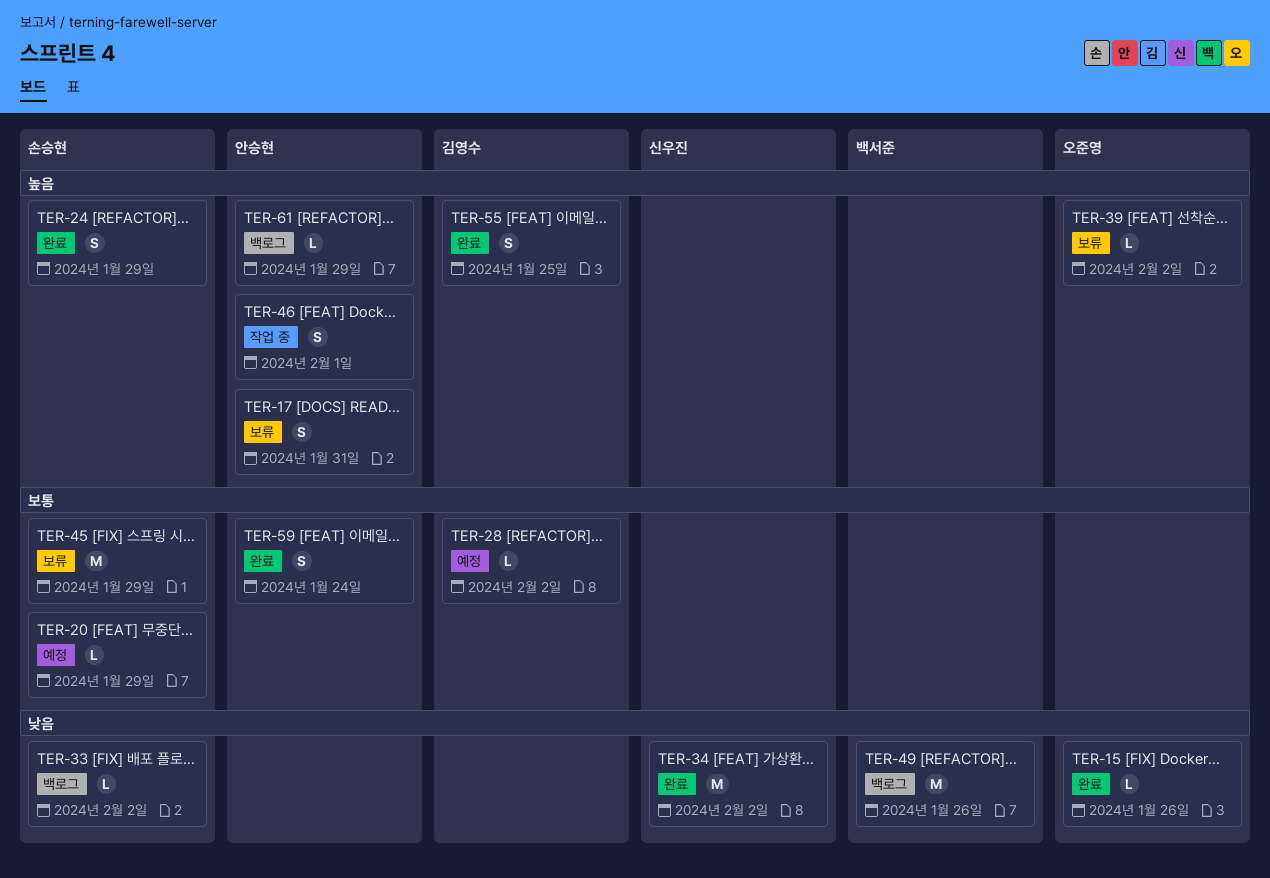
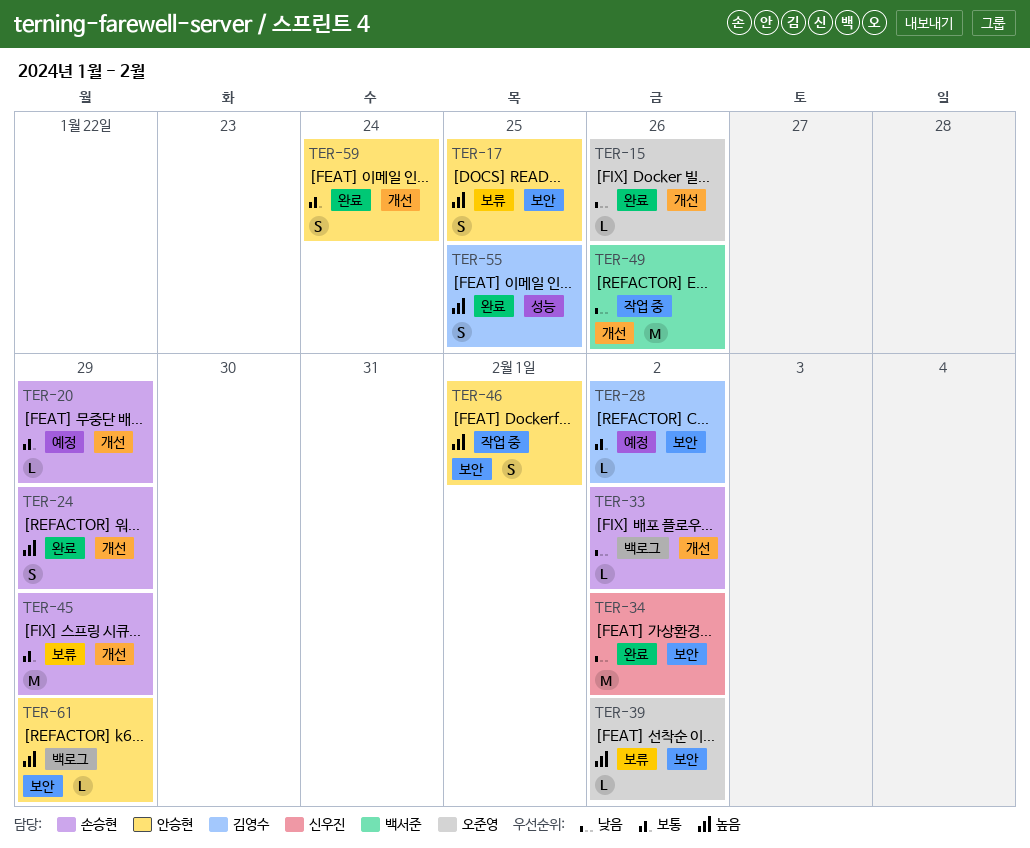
TER-17, due: Jan 31 -> Jan 25
TER-49, status: 백로그 -> 작업 중

